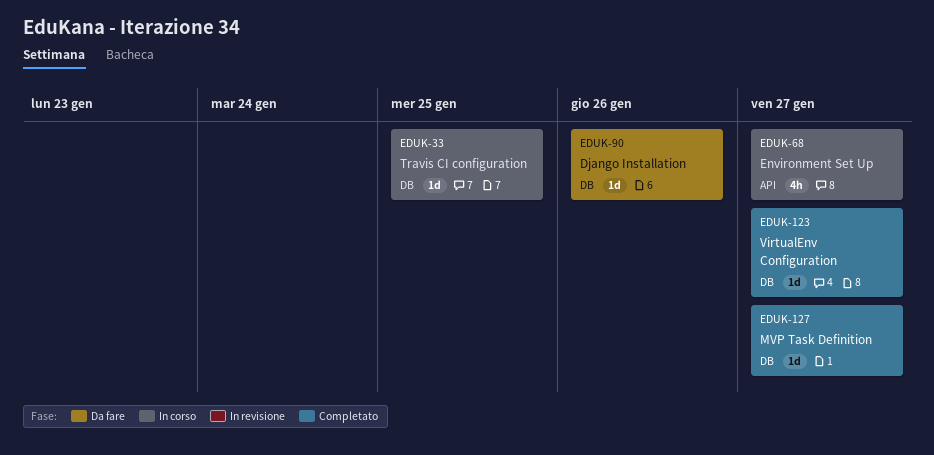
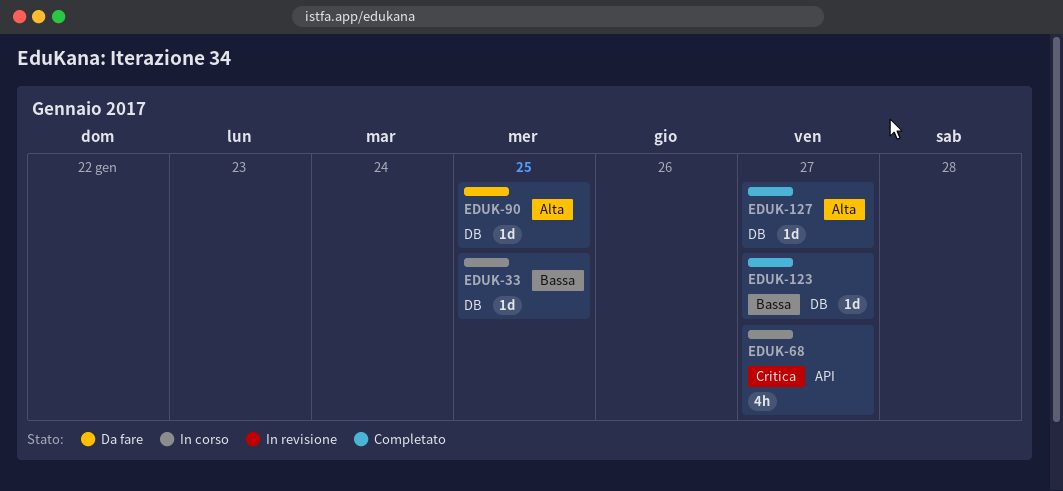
EDUK-90, due: Jan 26 -> Jan 25

